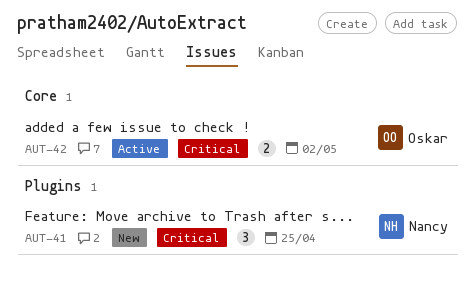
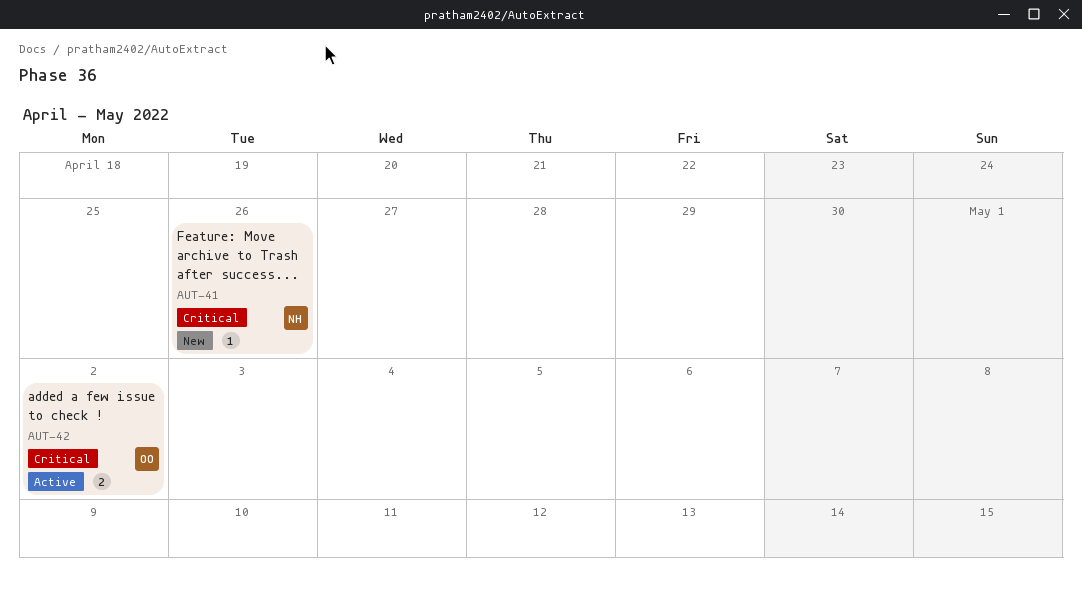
AUT-41, estimate: 3 -> 1
AUT-41, due: Apr 25 -> Apr 26

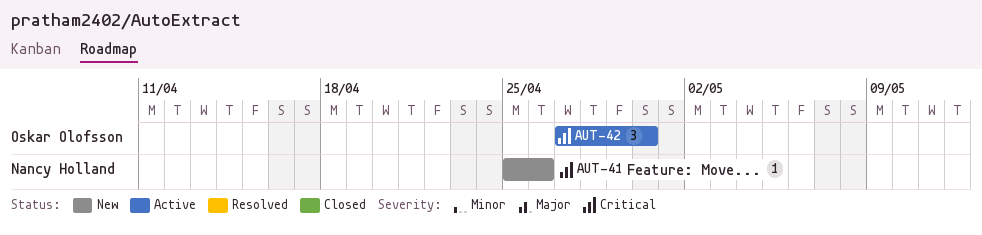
AUT-42, estimate: 2 -> 3
AUT-42, due: May 2 -> Apr 30

